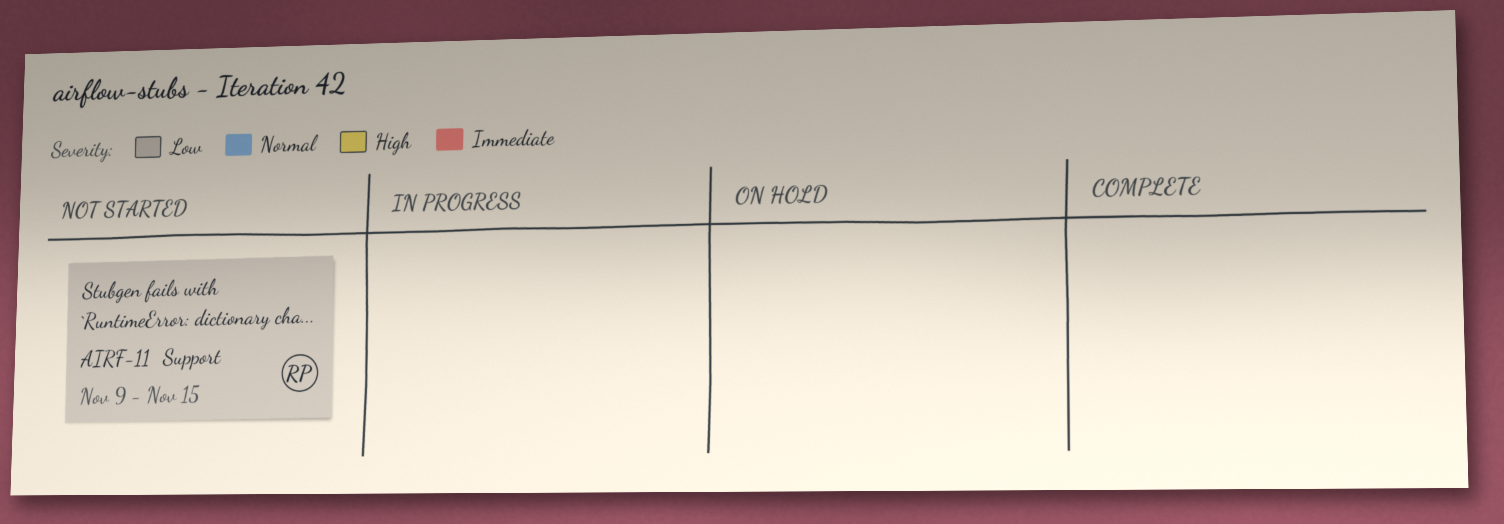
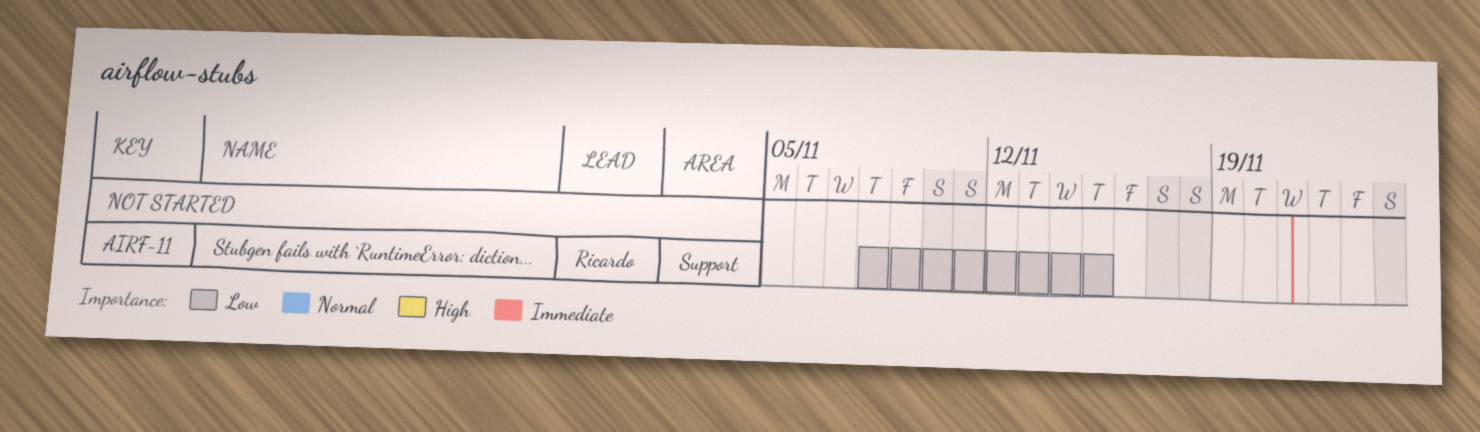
AIRF-11, start: Nov 9 -> Nov 8

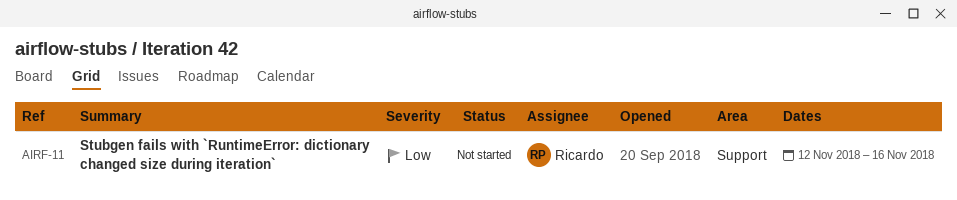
AIRF-11, start: Nov 8 -> Nov 12
AIRF-11, due: Nov 15 -> Nov 16

